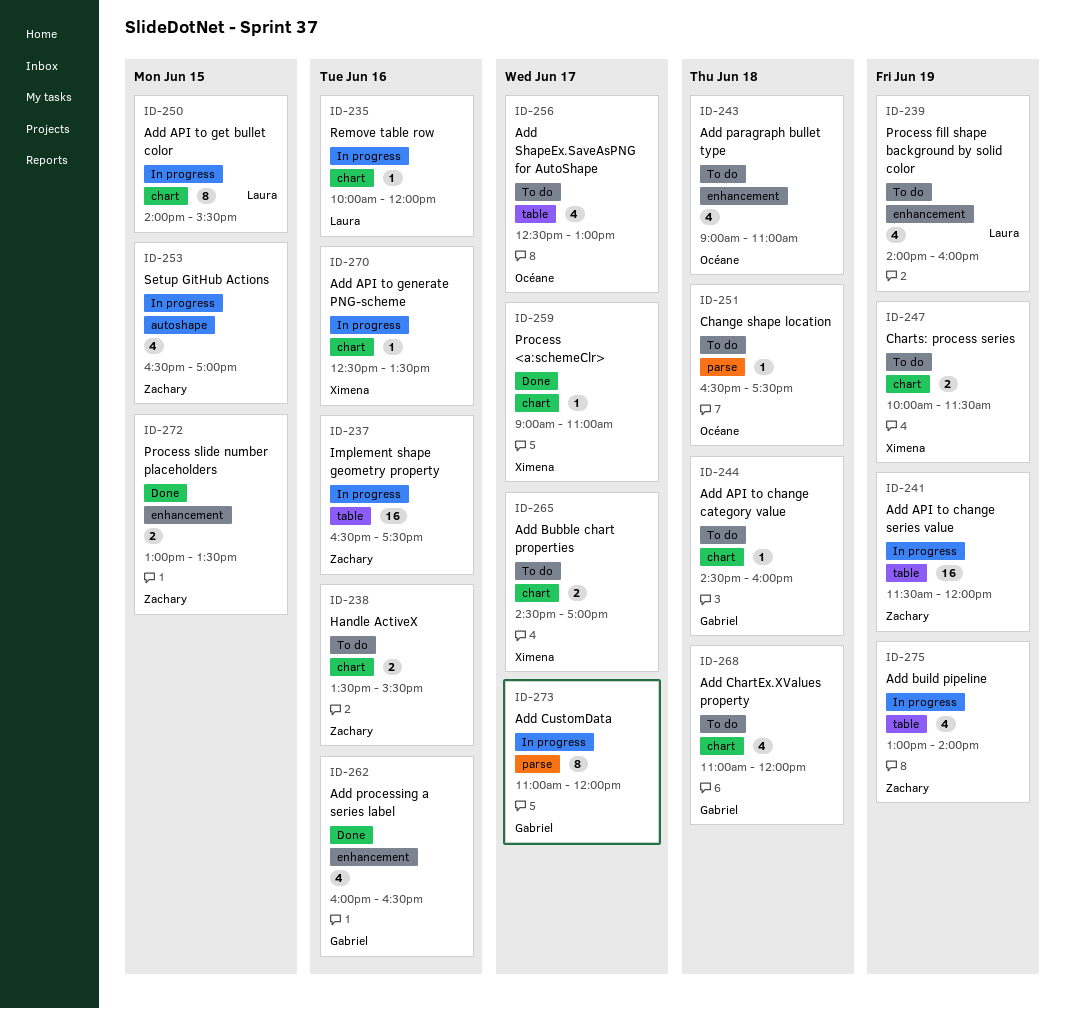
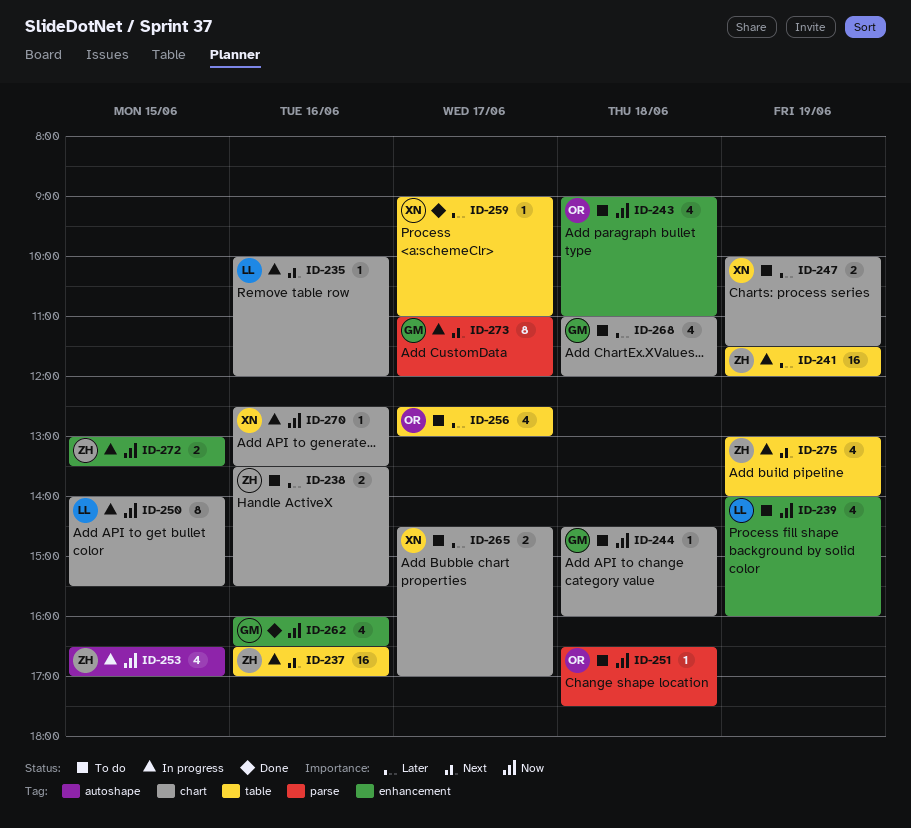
ID-237, ends: 17:30 -> 17:00
ID-259, label: chart -> table
ID-272, status: Done -> In progress

